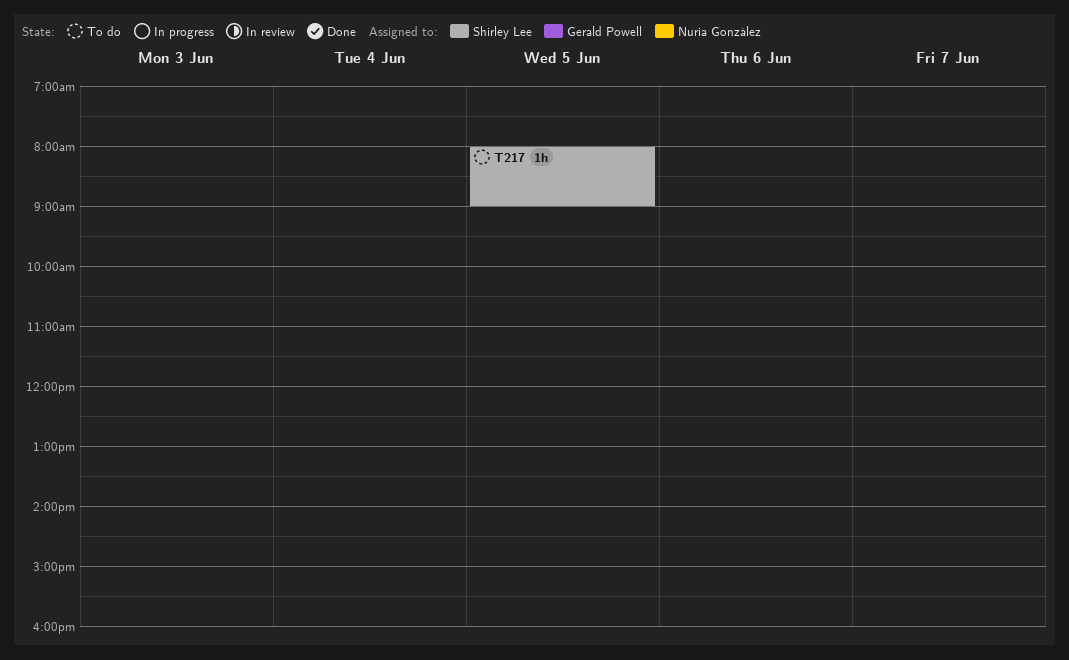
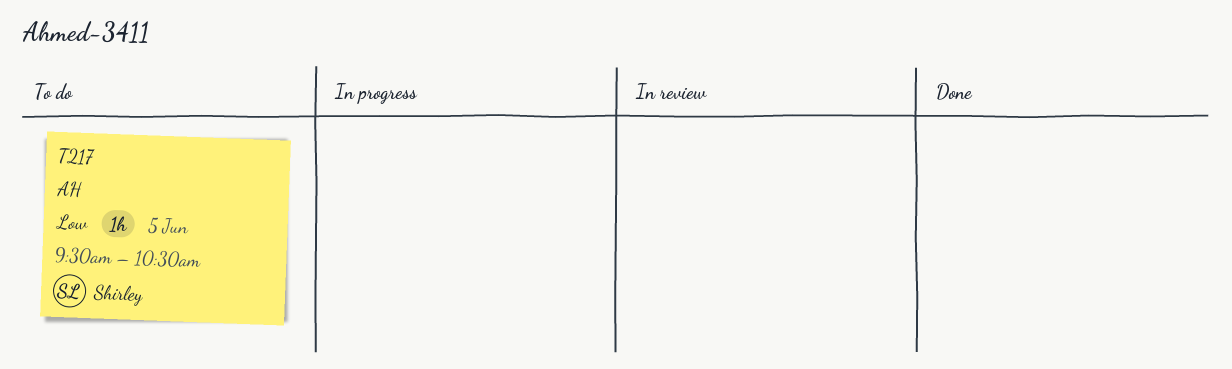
T217, begins: 08:00 -> 09:30
T217, ends: 09:00 -> 10:30

